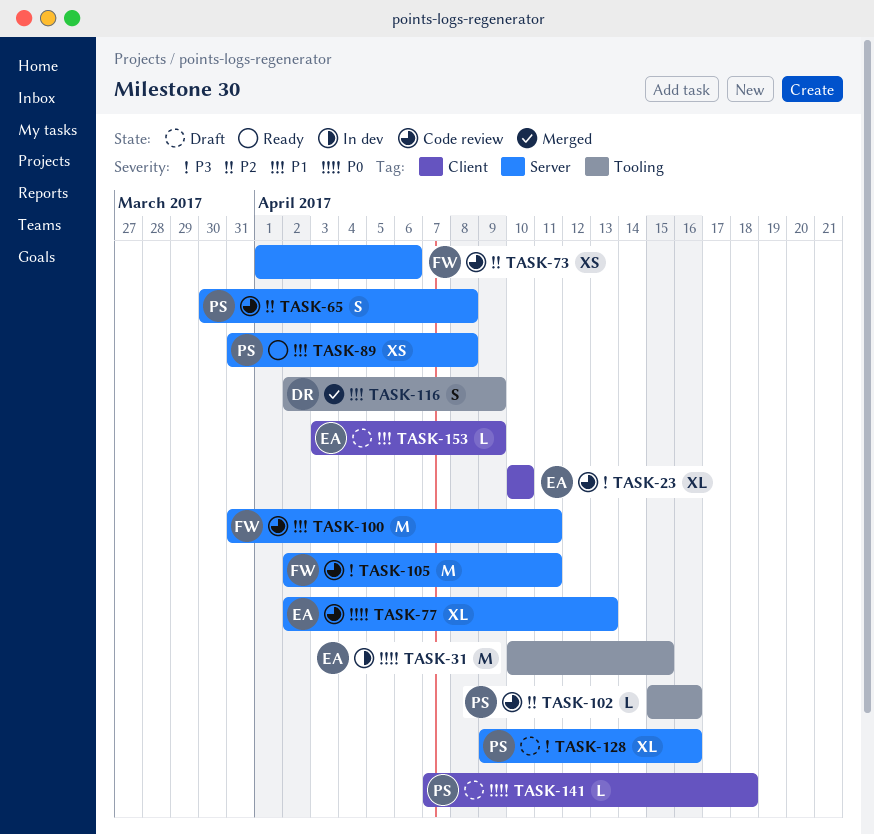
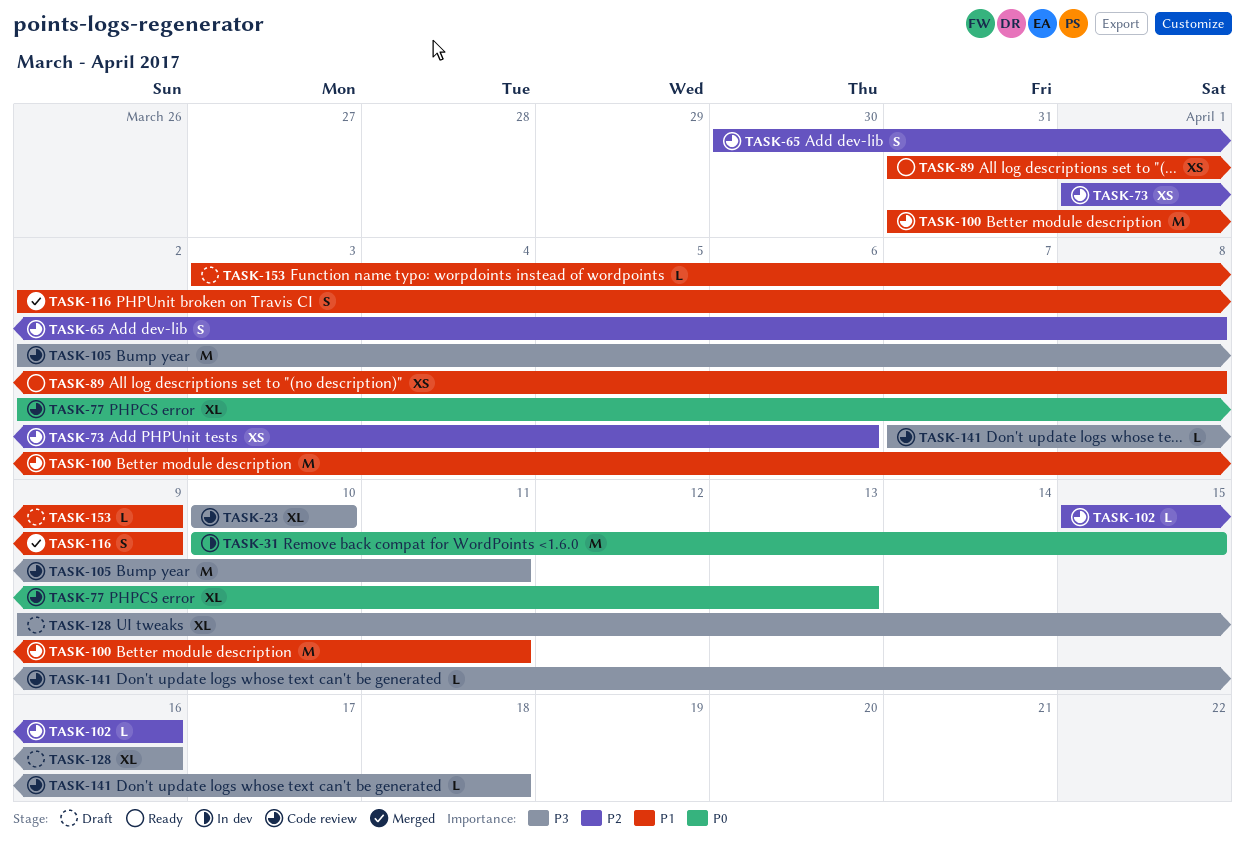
TASK-141, status: Draft -> Code review
TASK-141, priority: P0 -> P3

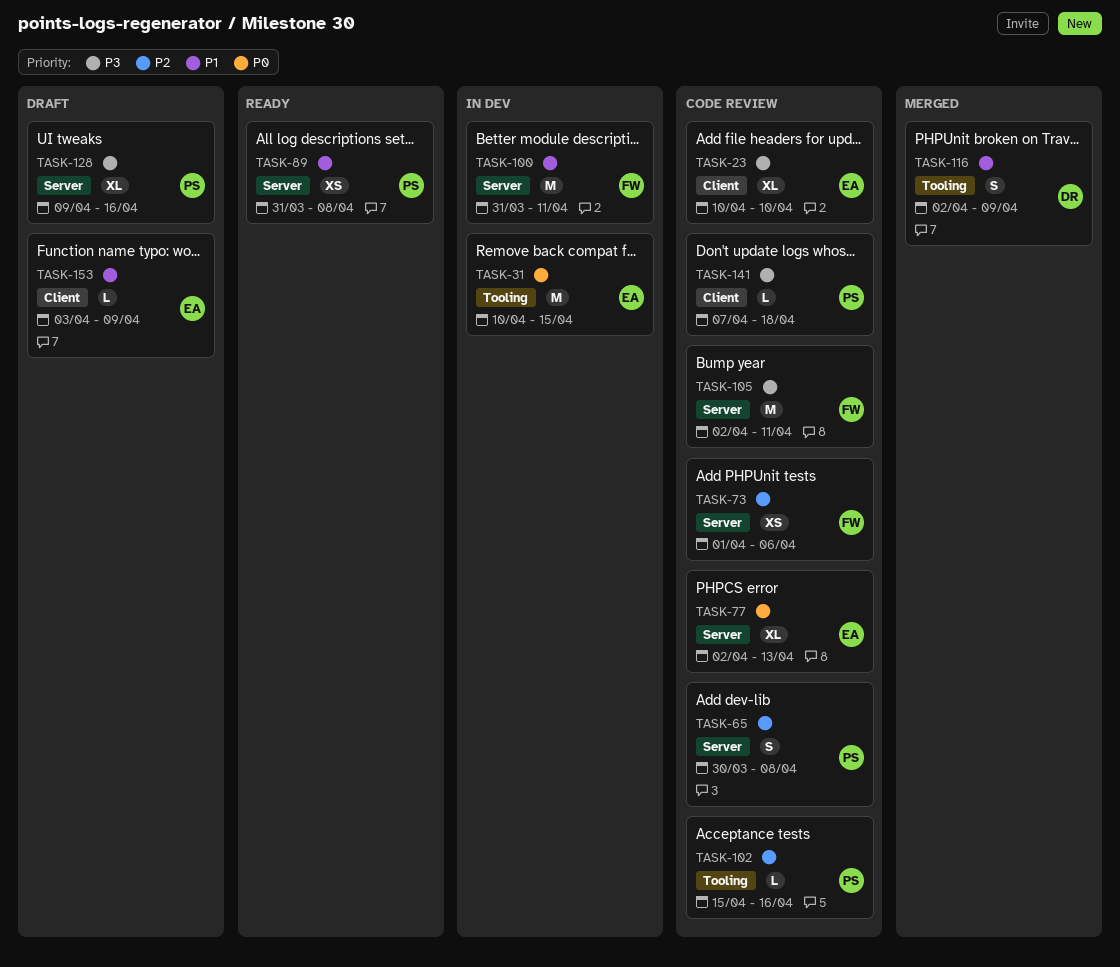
TASK-100, status: Code review -> In dev

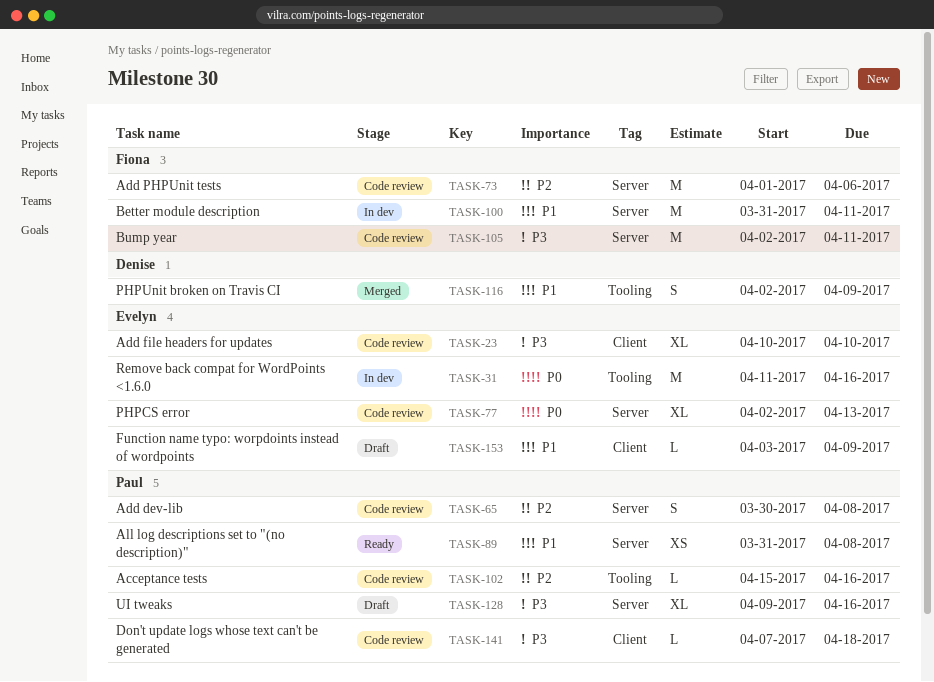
TASK-31, start: Apr 10 -> Apr 11
TASK-31, due: Apr 15 -> Apr 16
TASK-73, estimate: XS -> M

